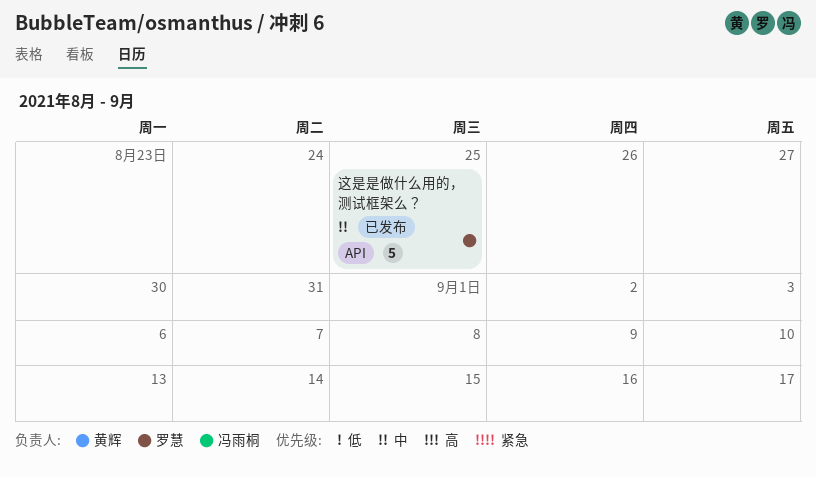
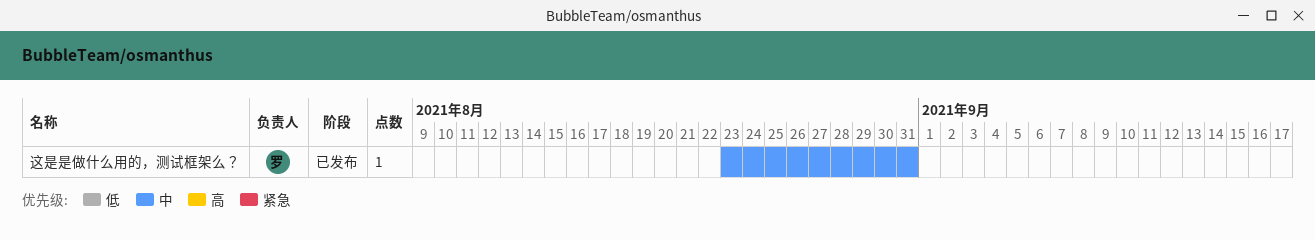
这是是做什么用的，测试框架么？, estimate: 5 -> 1
这是是做什么用的，测试框架么？, due: Aug 25 -> Aug 31

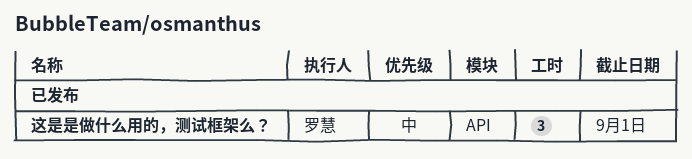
这是是做什么用的，测试框架么？, estimate: 1 -> 3
这是是做什么用的，测试框架么？, due: Aug 31 -> Sep 1

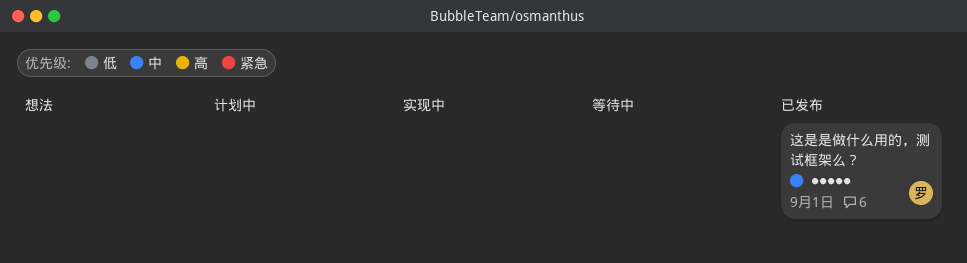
这是是做什么用的，测试框架么？, estimate: 3 -> 5

